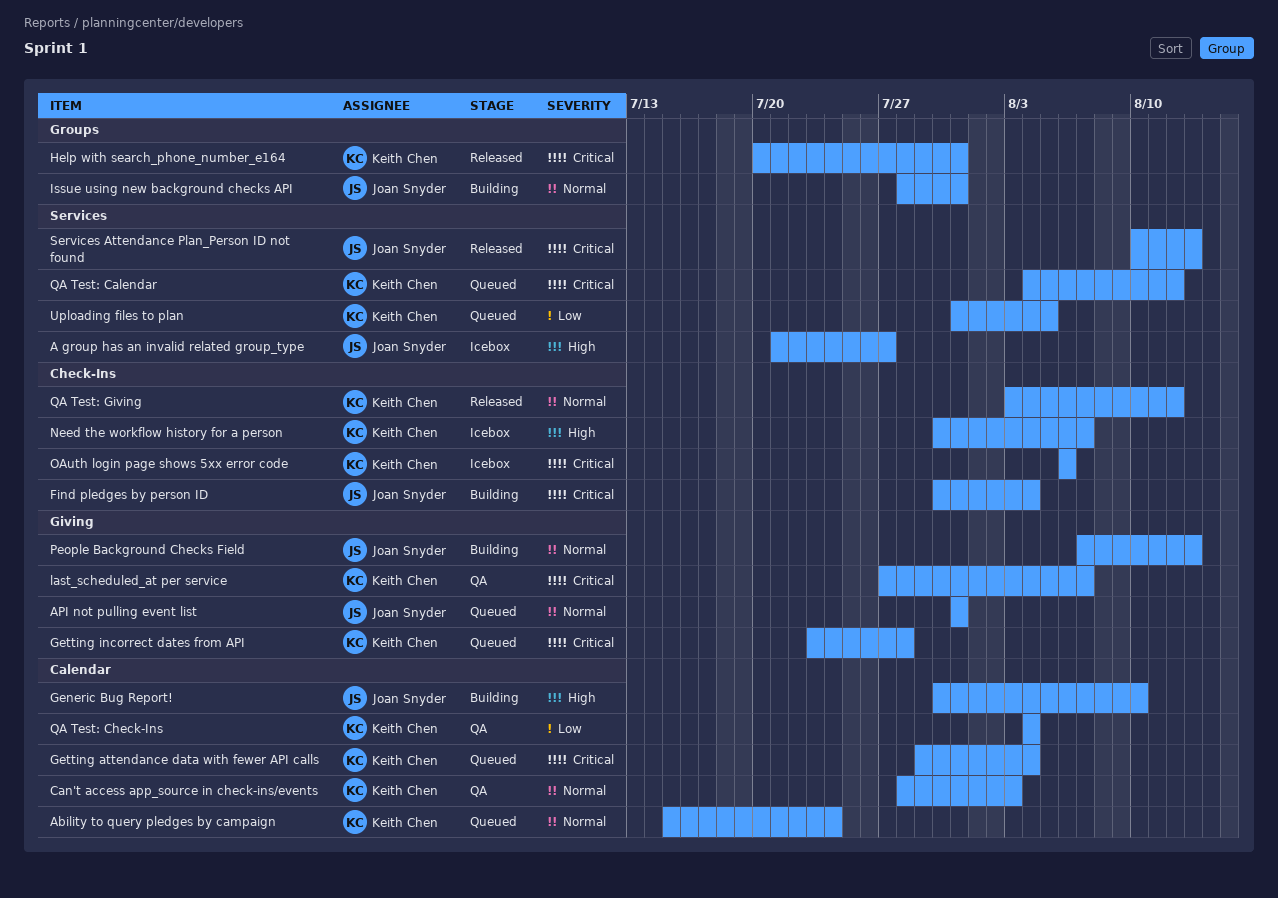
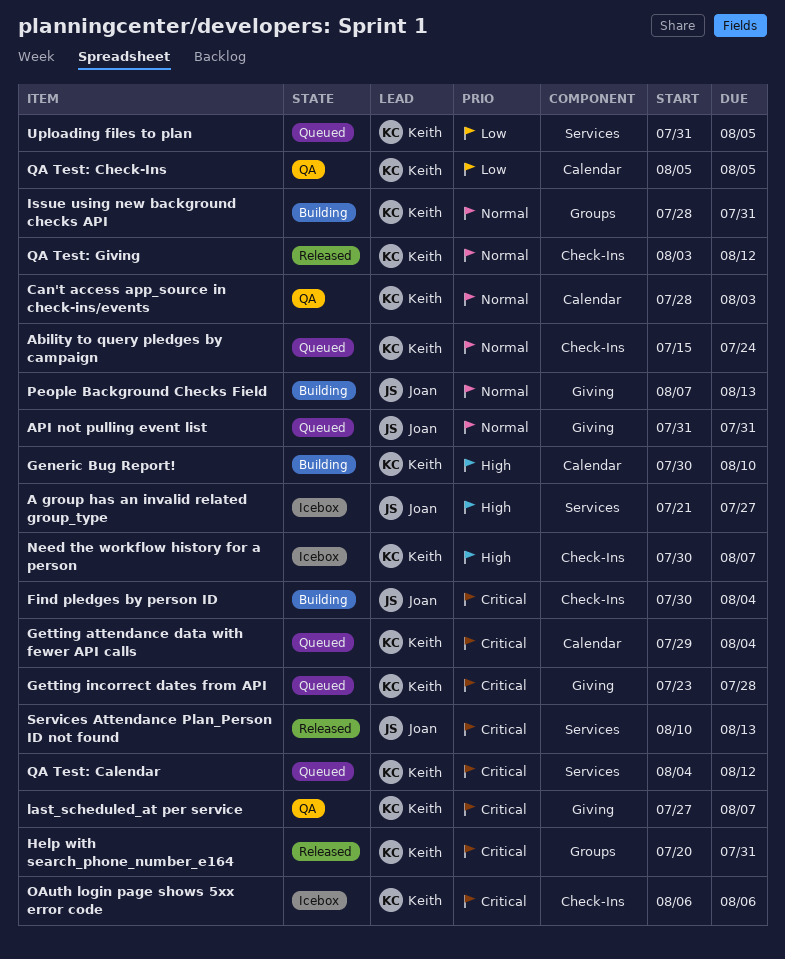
Ability to query pledges by campaign, label: Calendar -> Check-Ins
Generic Bug Report!, owner: Joan Snyder -> Keith Chen
Issue using new background checks API, owner: Joan Snyder -> Keith Chen
QA Test: Check-Ins, start: Aug 4 -> Aug 5
QA Test: Check-Ins, due: Aug 4 -> Aug 5

